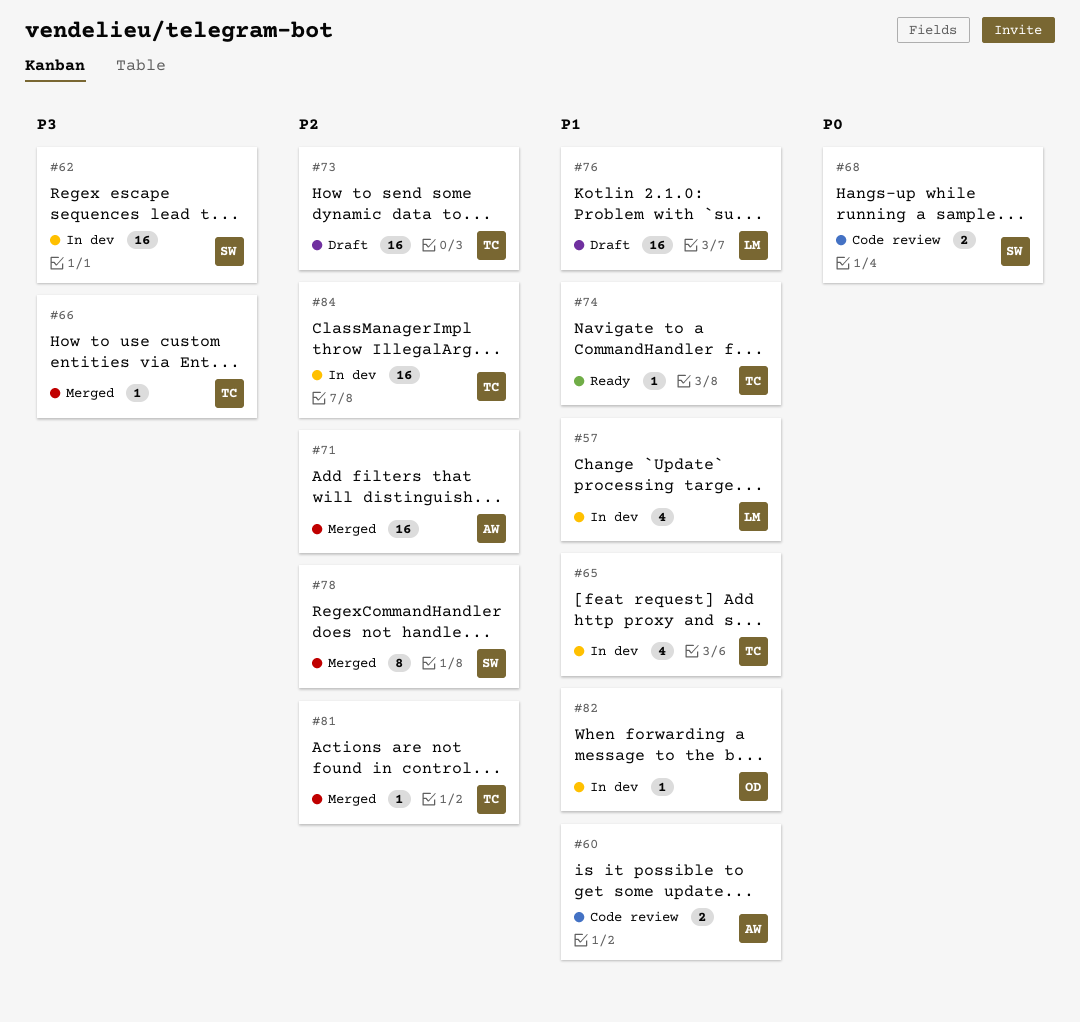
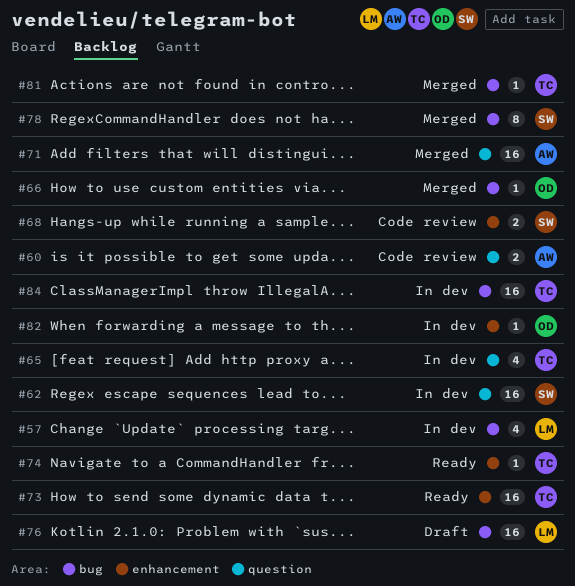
#66, owner: TC -> OD
#73, status: Draft -> Ready

